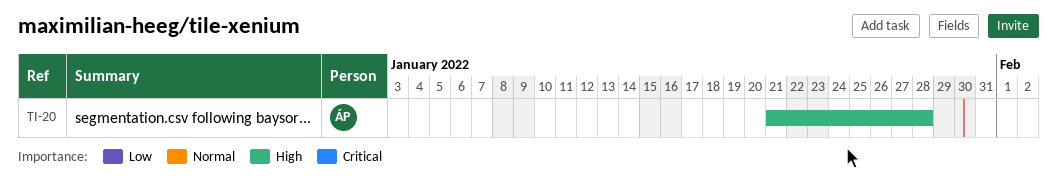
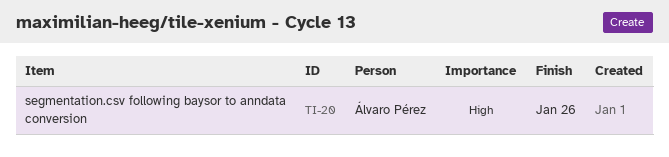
TI-20, due: Jan 28 -> Jan 26

